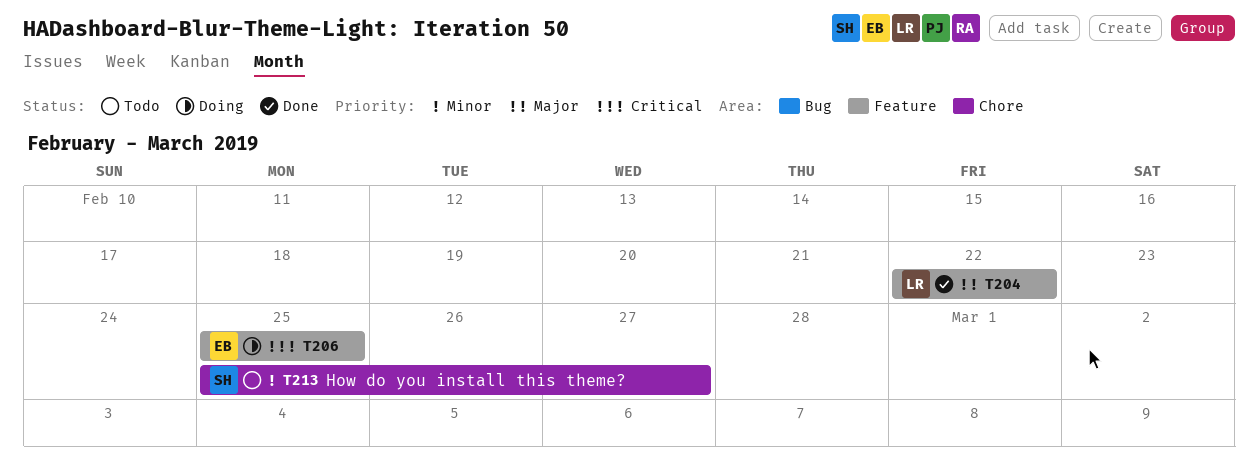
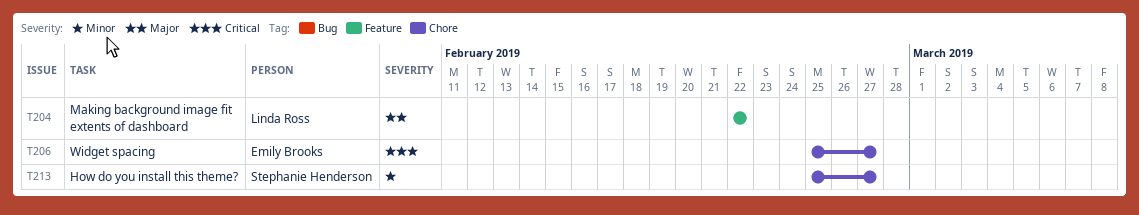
T206, label: Feature -> Chore
T206, due: Feb 25 -> Feb 27

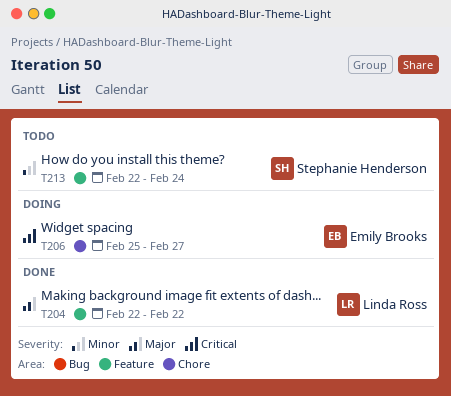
T213, label: Chore -> Feature
T213, start: Feb 25 -> Feb 22
T213, due: Feb 27 -> Feb 24

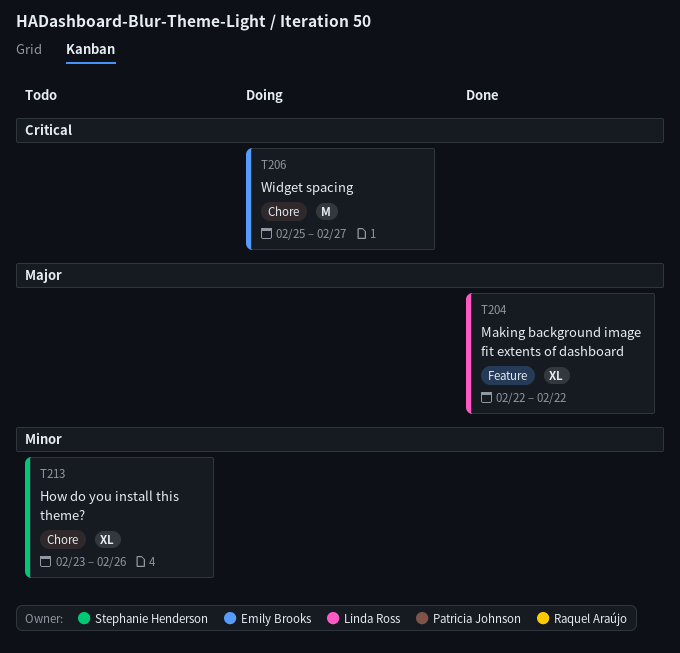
T213, label: Feature -> Chore
T213, start: Feb 22 -> Feb 23
T213, due: Feb 24 -> Feb 26

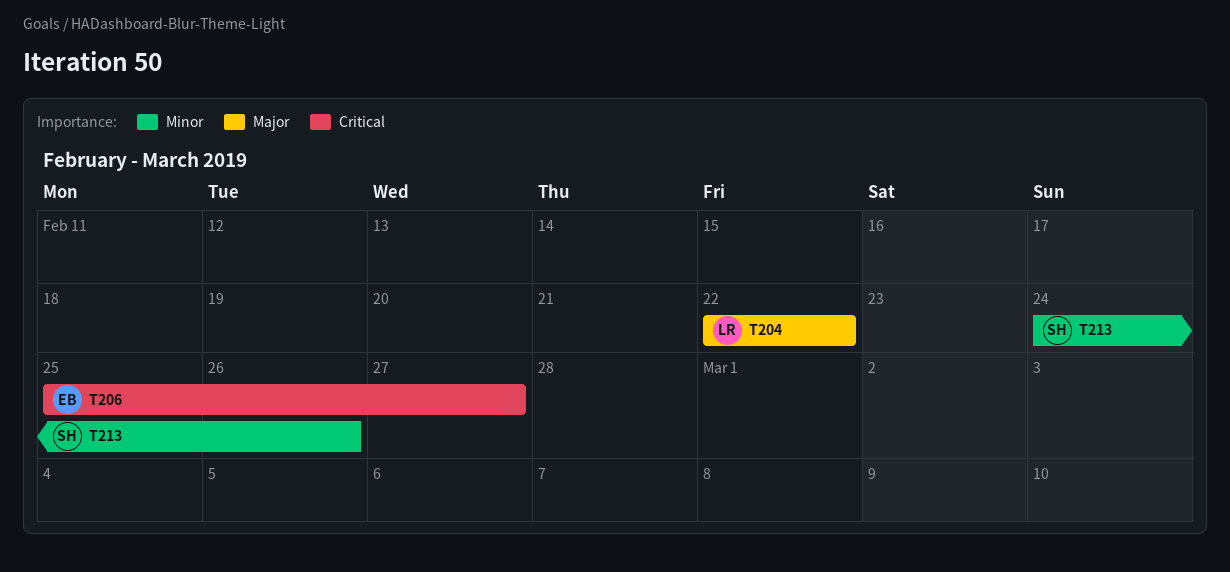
T213, start: Feb 23 -> Feb 24

